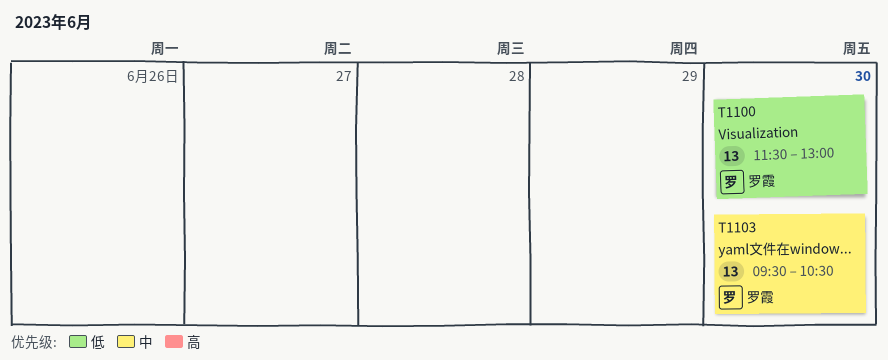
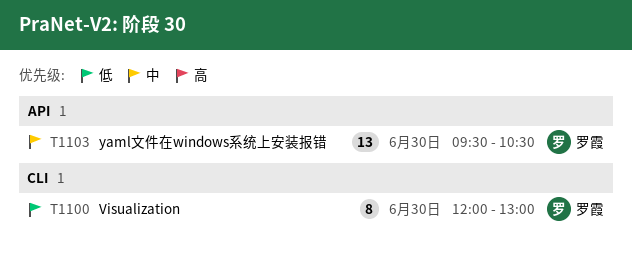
T1100, estimate: 13 -> 8
T1100, begins: 11:30 -> 12:00

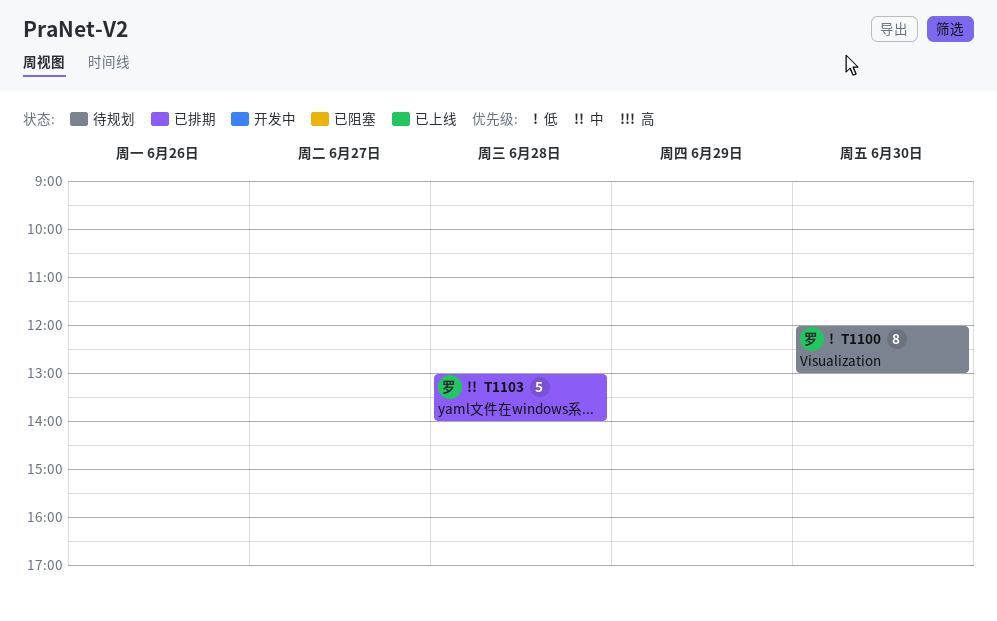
T1103, estimate: 13 -> 5
T1103, day: Jun 30 -> Jun 28
T1103, begins: 09:30 -> 13:00
T1103, ends: 10:30 -> 14:00

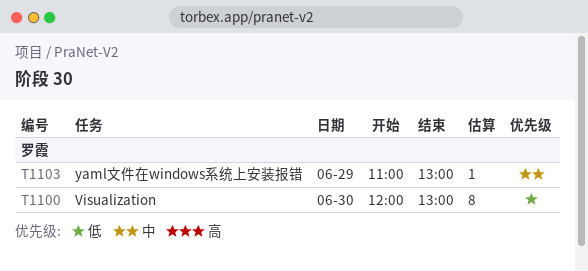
T1103, estimate: 5 -> 1
T1103, day: Jun 28 -> Jun 29
T1103, begins: 13:00 -> 11:00
T1103, ends: 14:00 -> 13:00

